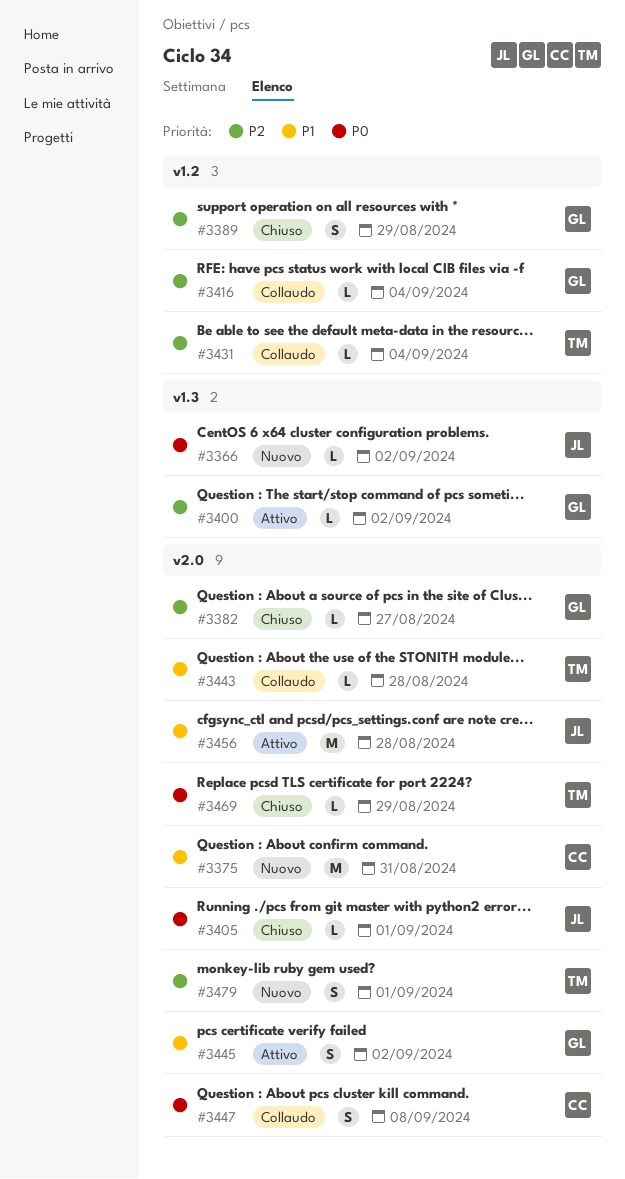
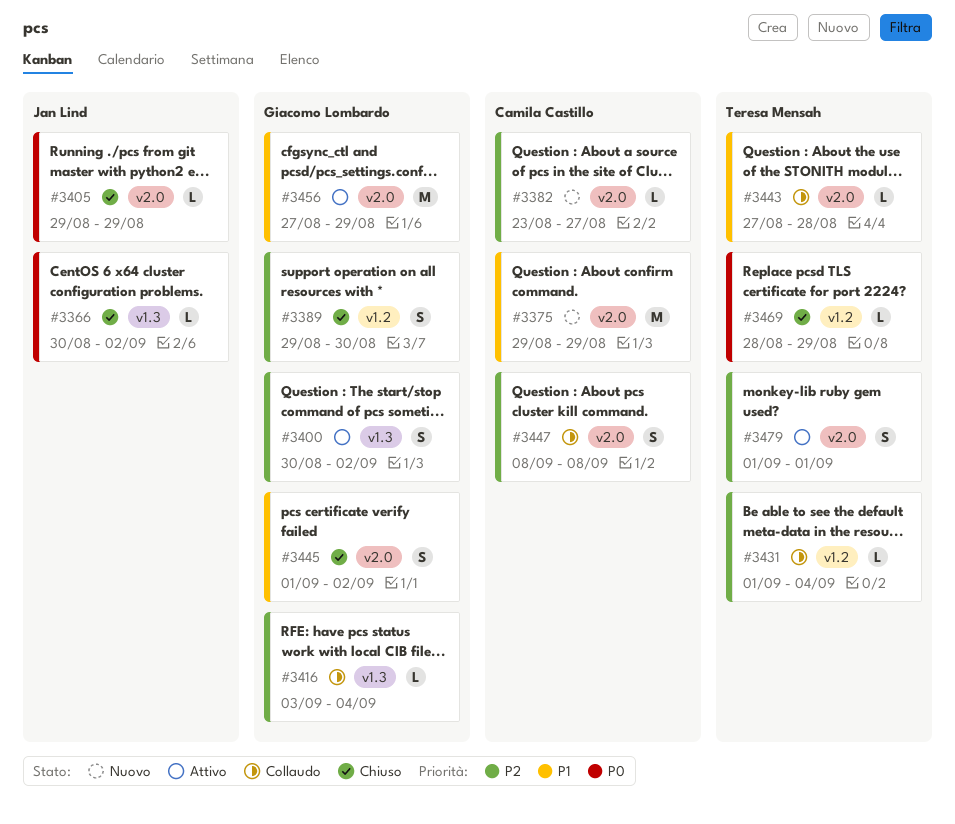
#3366, status: Nuovo -> Chiuso
#3375, due: Aug 31 -> Aug 29
#3382, status: Chiuso -> Nuovo
#3382, owner: Giacomo Lombardo -> Camila Castillo
#3389, due: Aug 29 -> Aug 30
#3400, estimate: L -> S
#3405, due: Sep 1 -> Aug 29
#3416, label: v1.2 -> v1.3
#3445, status: Attivo -> Chiuso
#3447, priority: P0 -> P2
#3456, owner: Jan Lind -> Giacomo Lombardo
#3456, due: Aug 28 -> Aug 29
#3469, label: v2.0 -> v1.2
#3479, status: Nuovo -> Attivo

